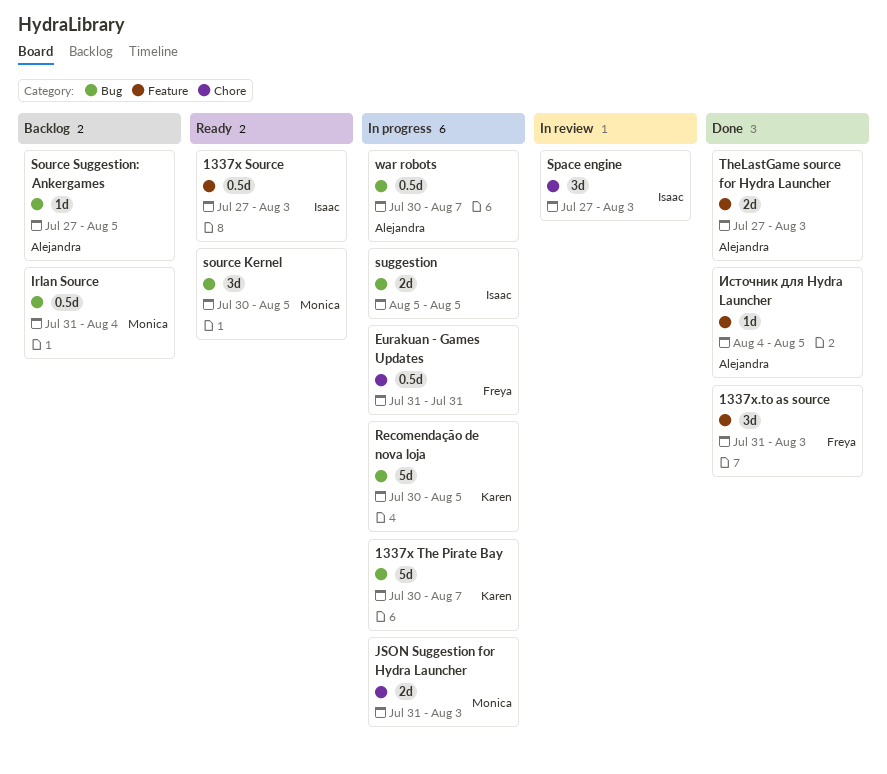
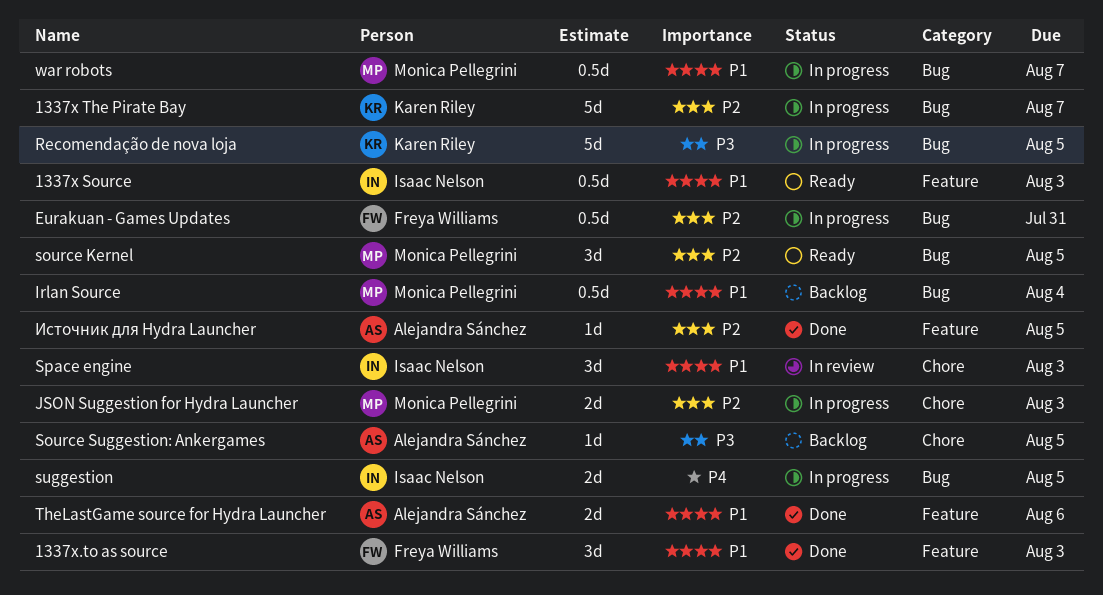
Eurakuan - Games Updates, label: Chore -> Bug
Source Suggestion: Ankergames, label: Bug -> Chore
TheLastGame source for Hydra Launcher, due: Aug 3 -> Aug 6
war robots, owner: Alejandra Sánchez -> Monica Pellegrini

